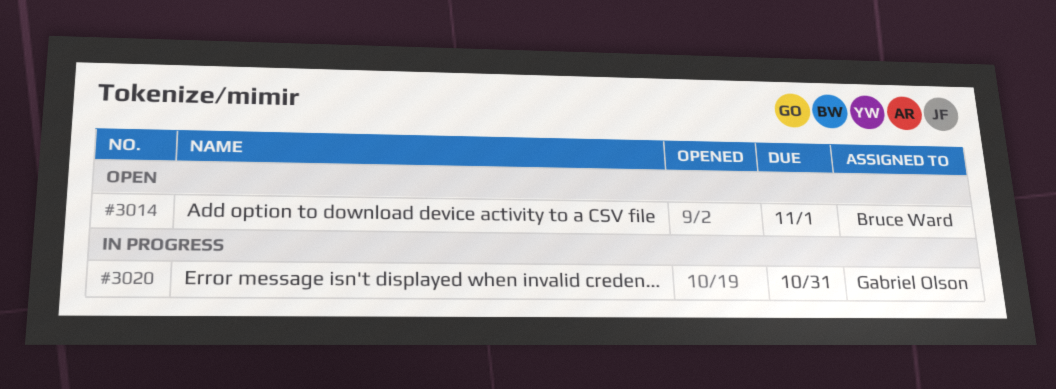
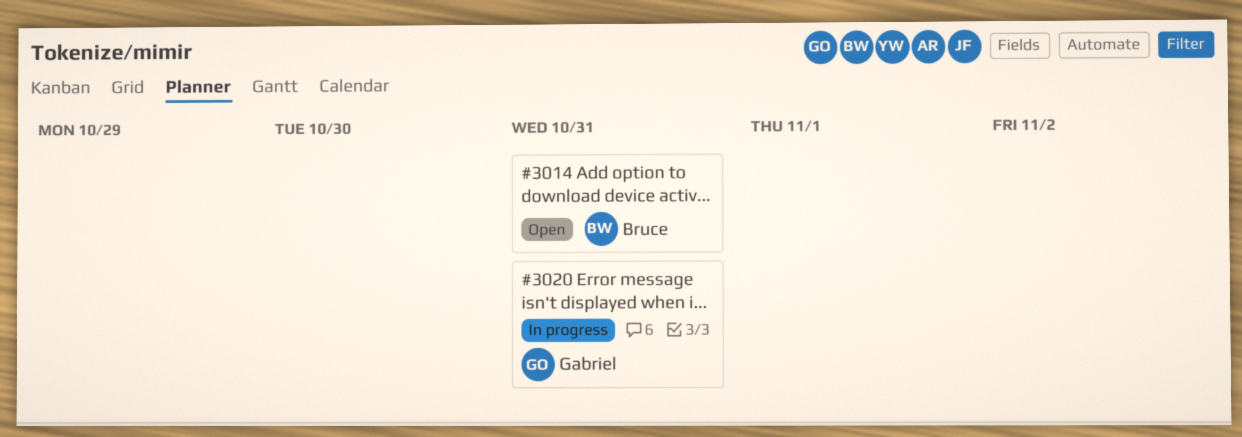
#3014, due: Nov 1 -> Oct 31

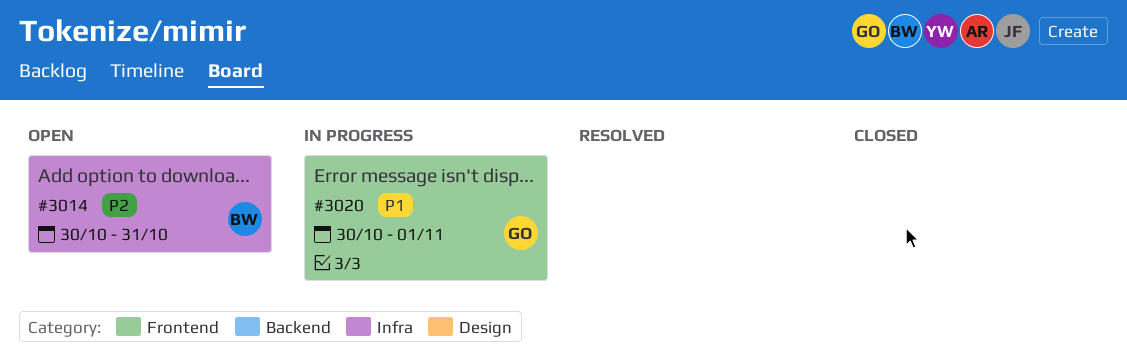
#3020, due: Oct 31 -> Nov 1

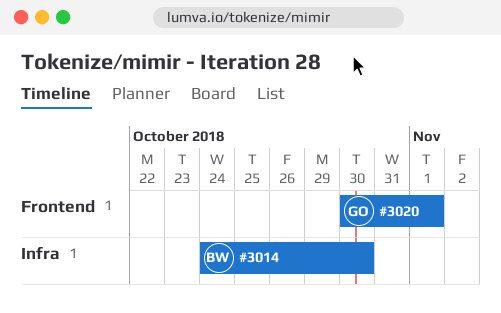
#3014, start: Oct 30 -> Oct 24
#3014, due: Oct 31 -> Oct 30

